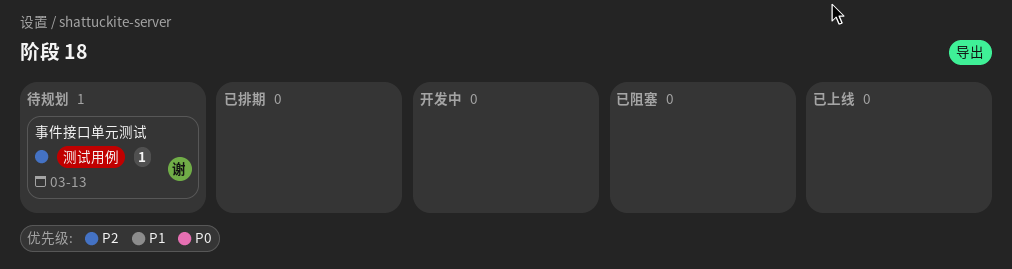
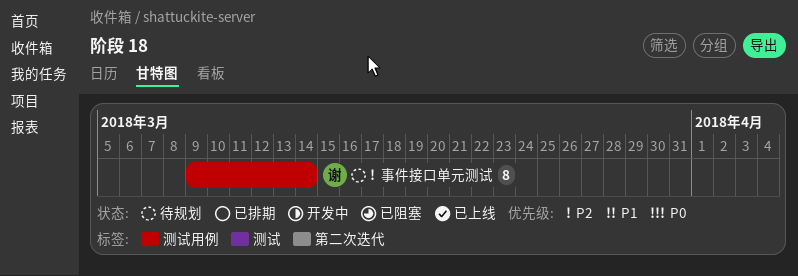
事件接口单元测试, estimate: 1 -> 8
事件接口单元测试, due: Mar 13 -> Mar 14

